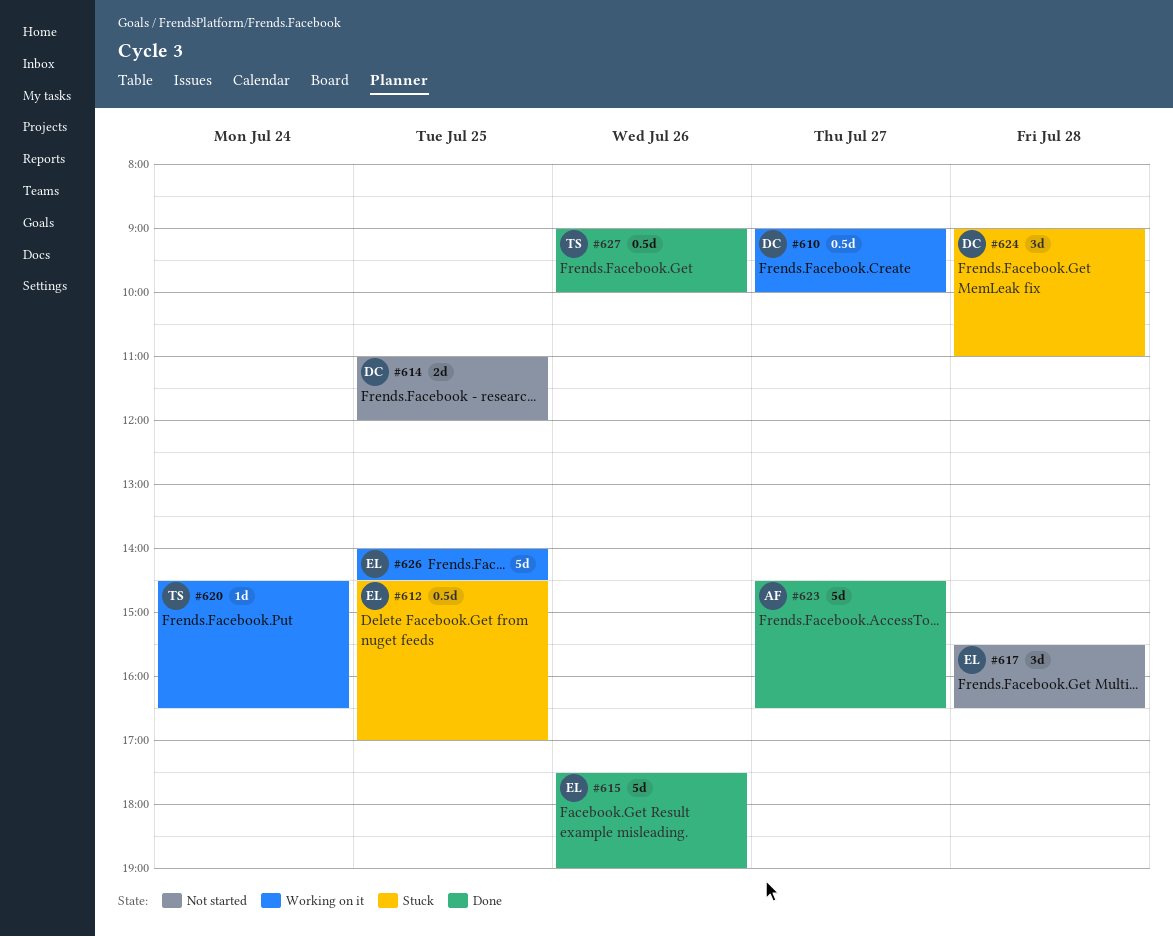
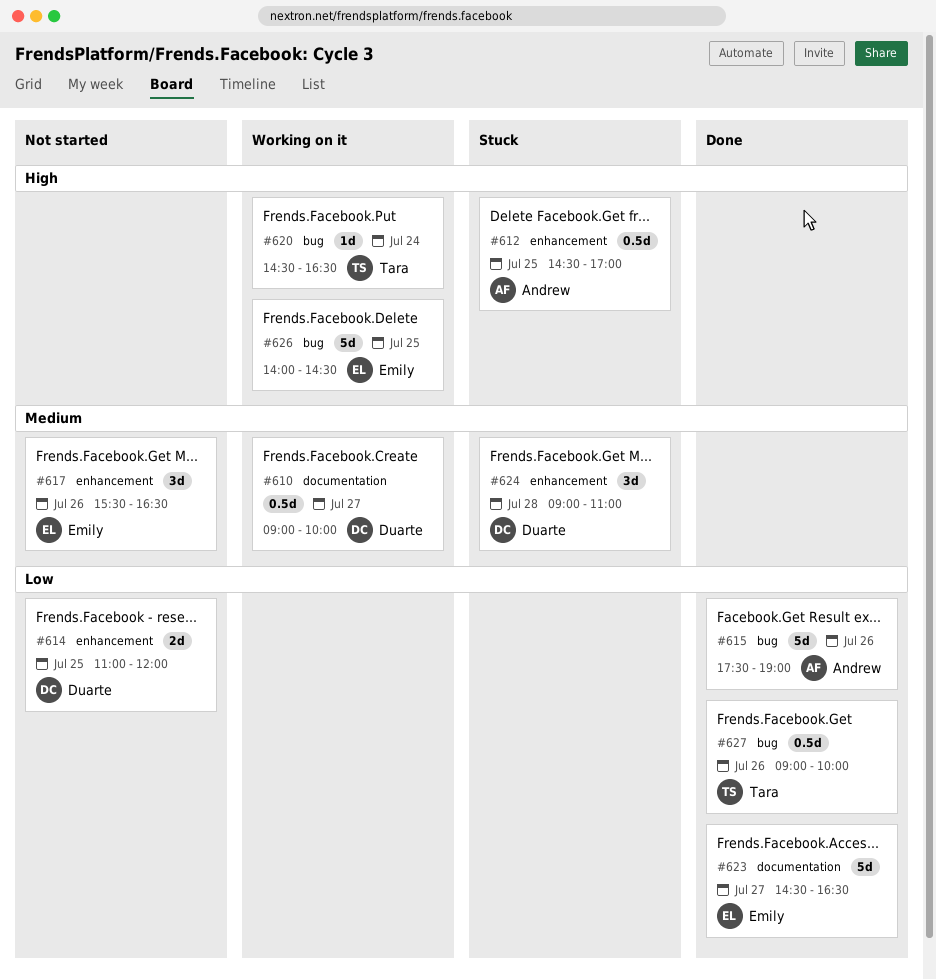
#612, owner: Emily -> Andrew
#615, owner: Emily -> Andrew
#617, day: Jul 28 -> Jul 26
#623, owner: Andrew -> Emily

